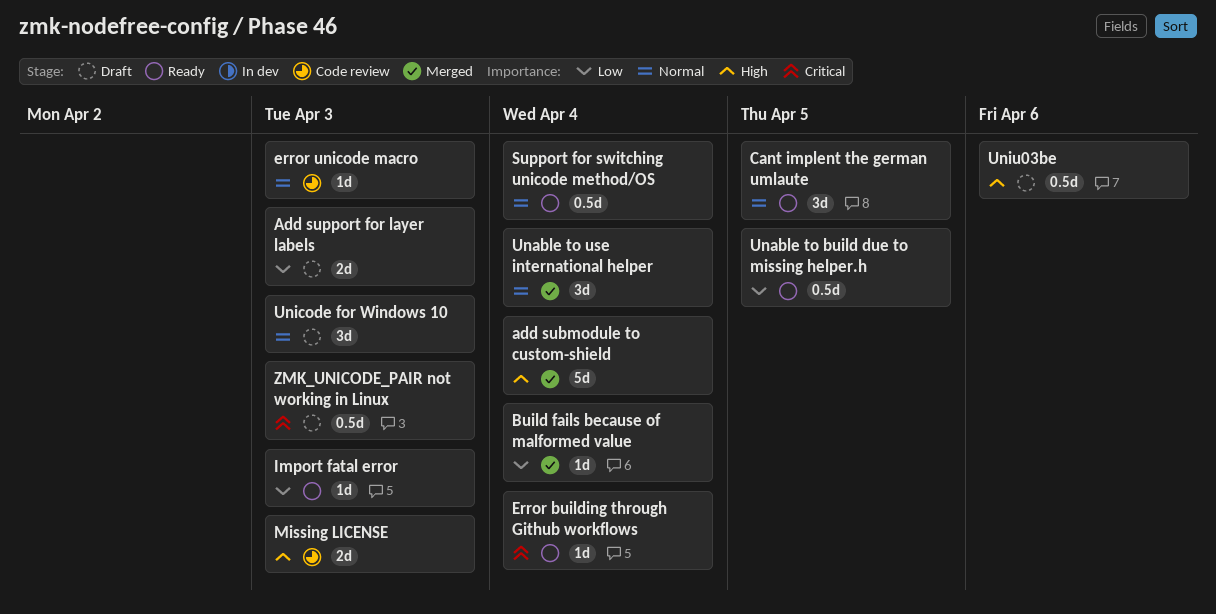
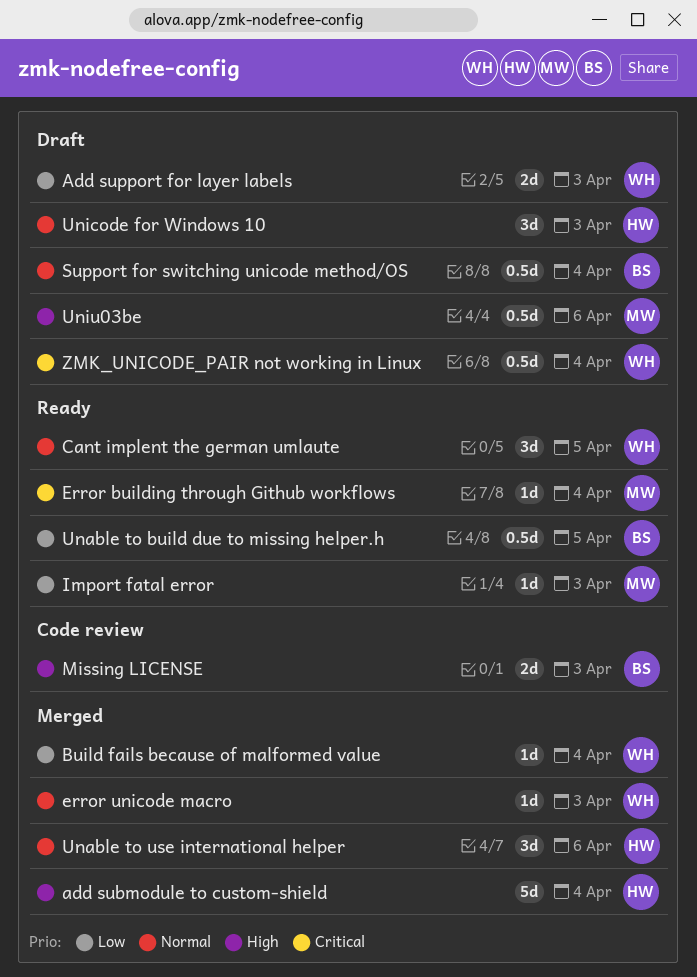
error unicode macro, status: Code review -> Merged
Support for switching unicode method/OS, status: Ready -> Draft
Unable to use international helper, due: Apr 4 -> Apr 6
ZMK_UNICODE_PAIR not working in Linux, due: Apr 3 -> Apr 4

